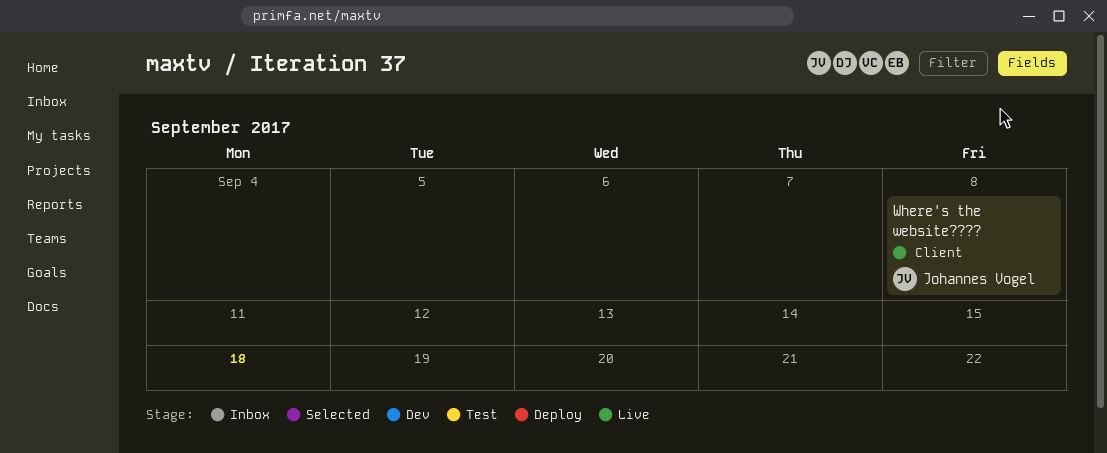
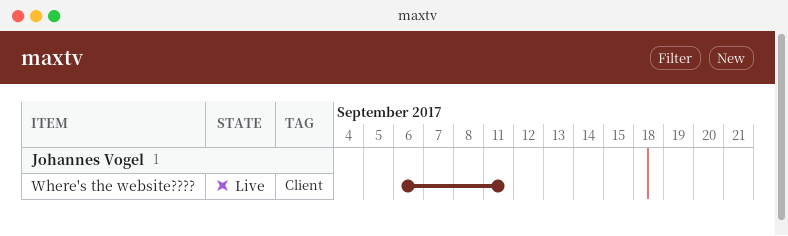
Where's the website????, due: Sep 8 -> Sep 11

